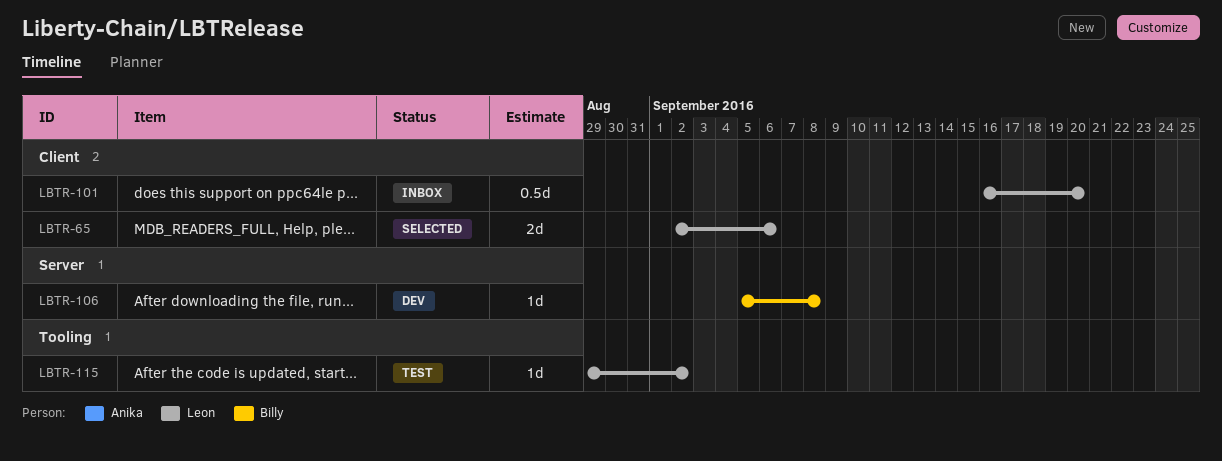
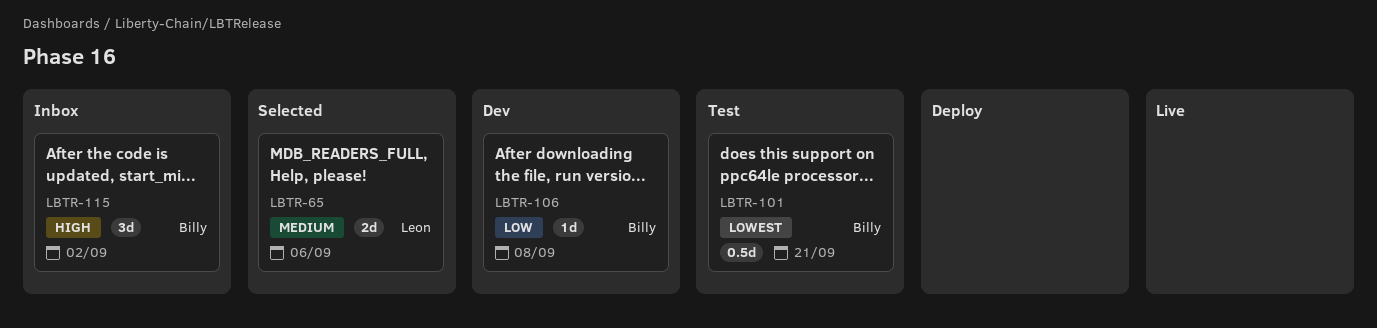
LBTR-101, status: Inbox -> Test
LBTR-101, owner: Leon -> Billy
LBTR-101, due: Sep 20 -> Sep 21
LBTR-115, status: Test -> Inbox
LBTR-115, owner: Leon -> Billy
LBTR-115, estimate: 1d -> 3d

